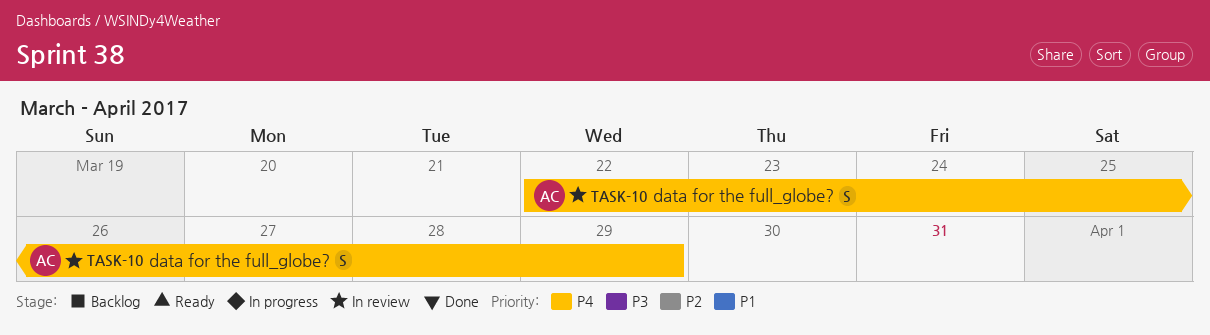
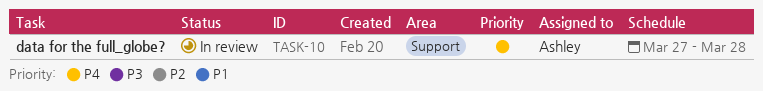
TASK-10, start: Mar 22 -> Mar 27
TASK-10, due: Mar 29 -> Mar 28

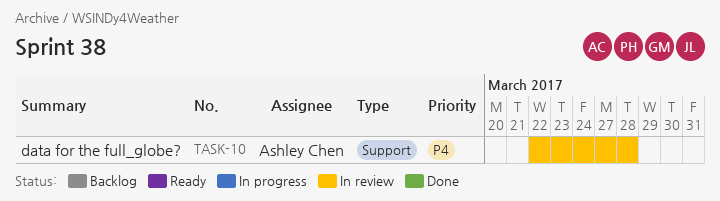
TASK-10, start: Mar 27 -> Mar 22

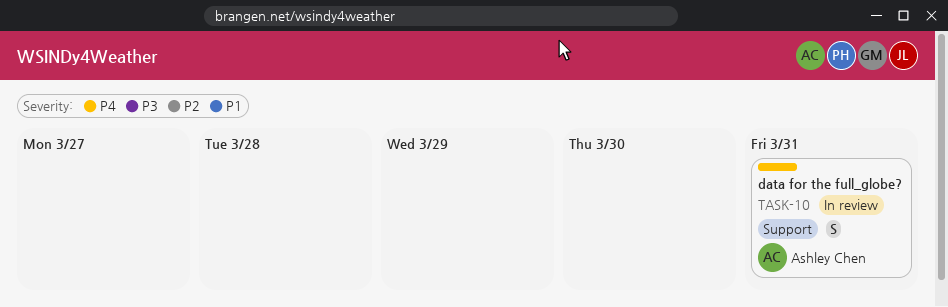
TASK-10, due: Mar 28 -> Mar 31

